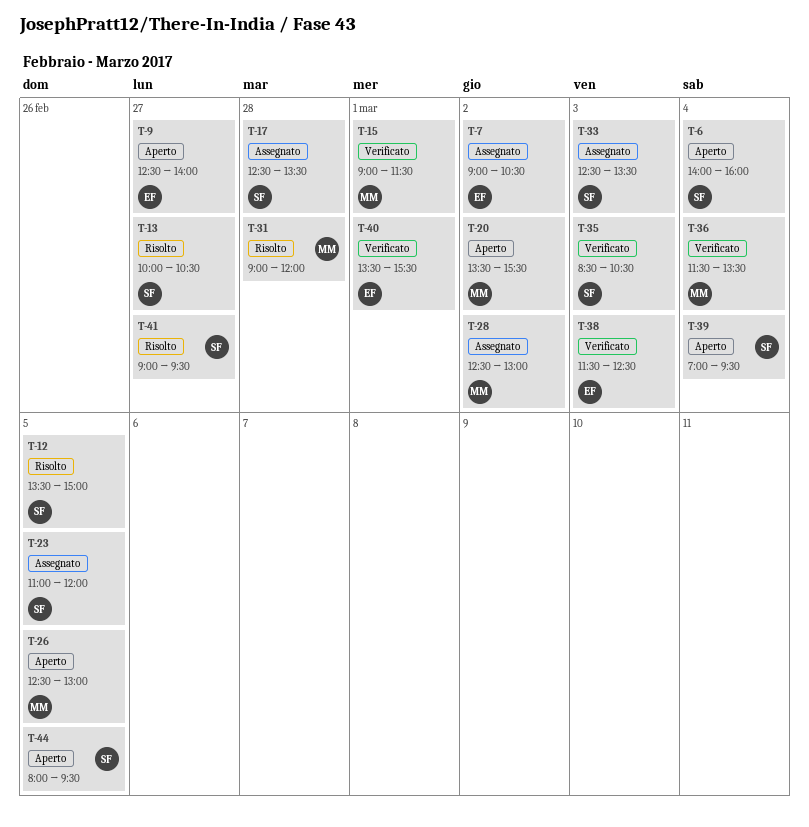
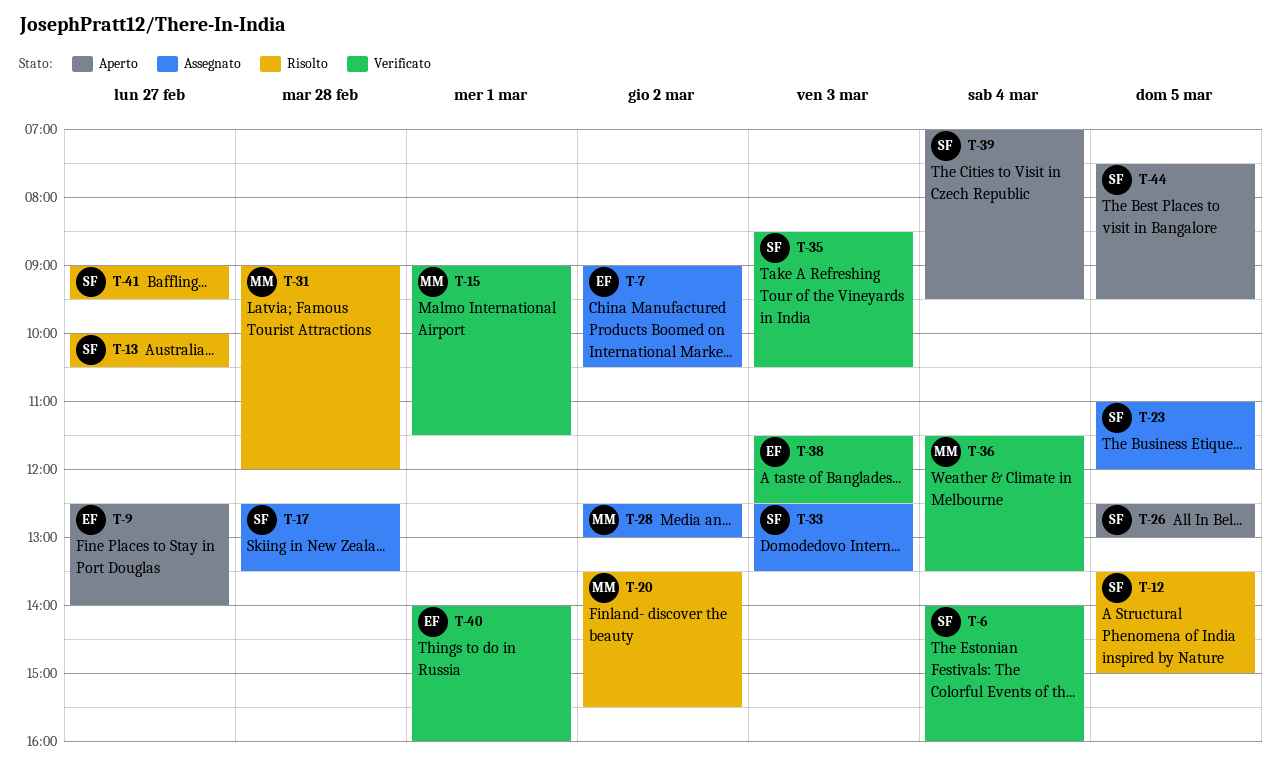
T-6, status: Aperto -> Verificato
T-20, status: Aperto -> Risolto
T-26, owner: MM -> SF
T-40, begins: 13:30 -> 14:00
T-40, ends: 15:30 -> 16:00
T-44, begins: 08:00 -> 07:30

